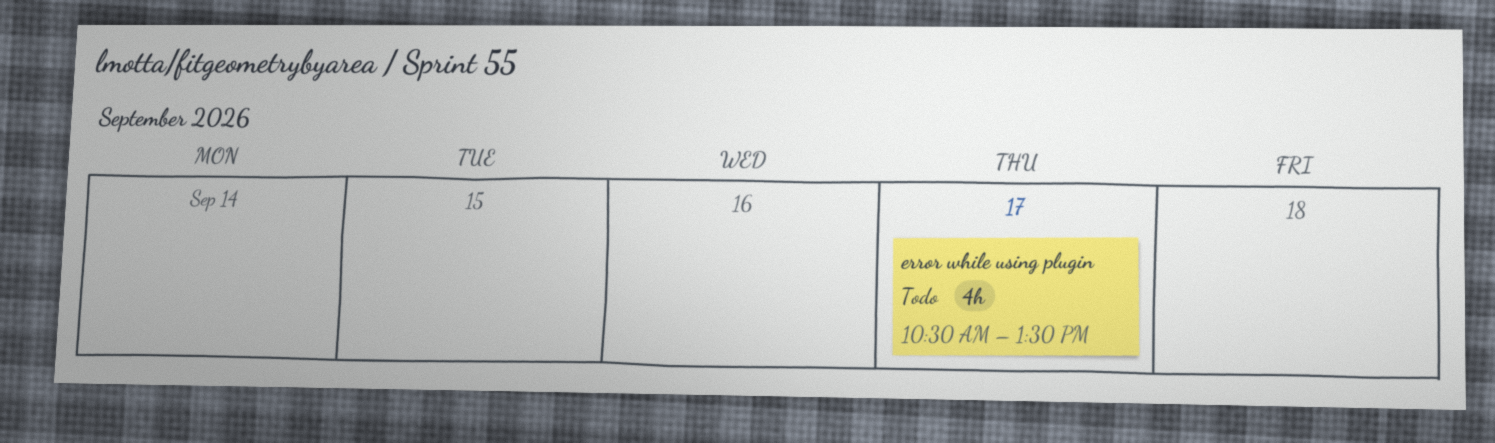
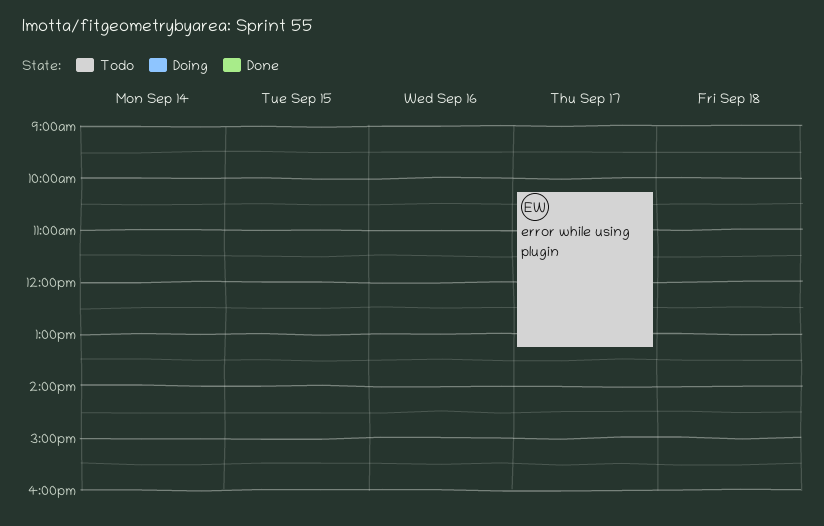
error while using plugin, begins: 10:30 -> 10:15
error while using plugin, ends: 13:30 -> 13:15

